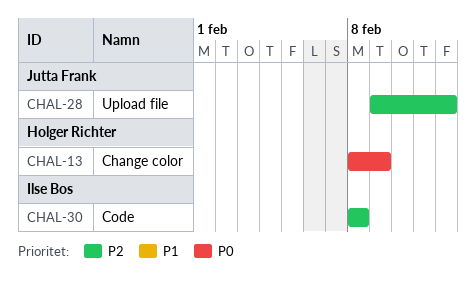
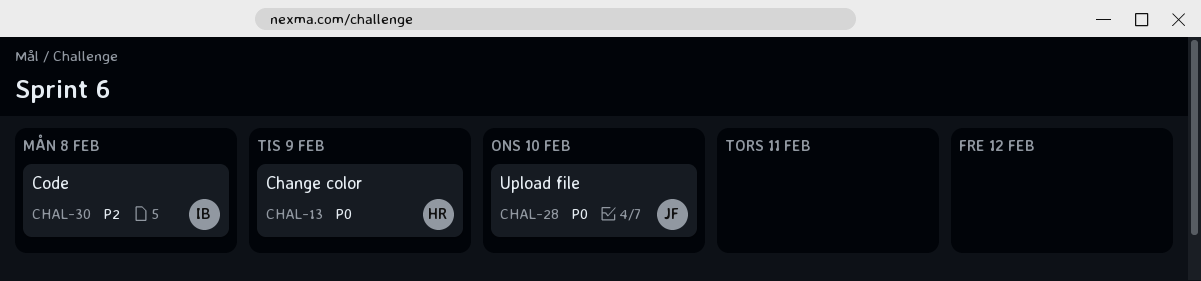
CHAL-28, priority: P2 -> P0
CHAL-28, due: Feb 12 -> Feb 10

